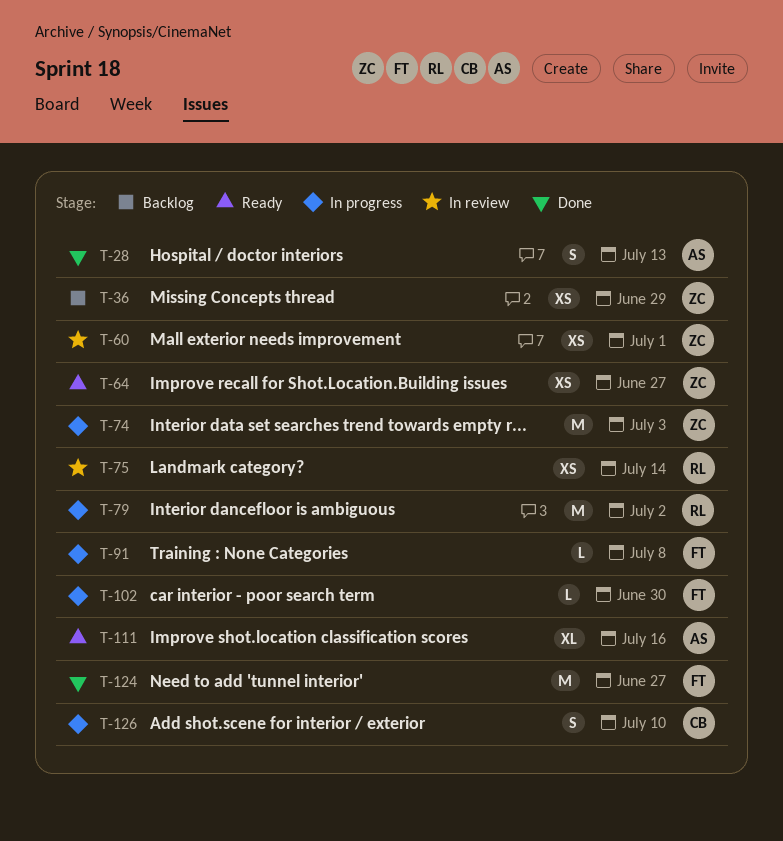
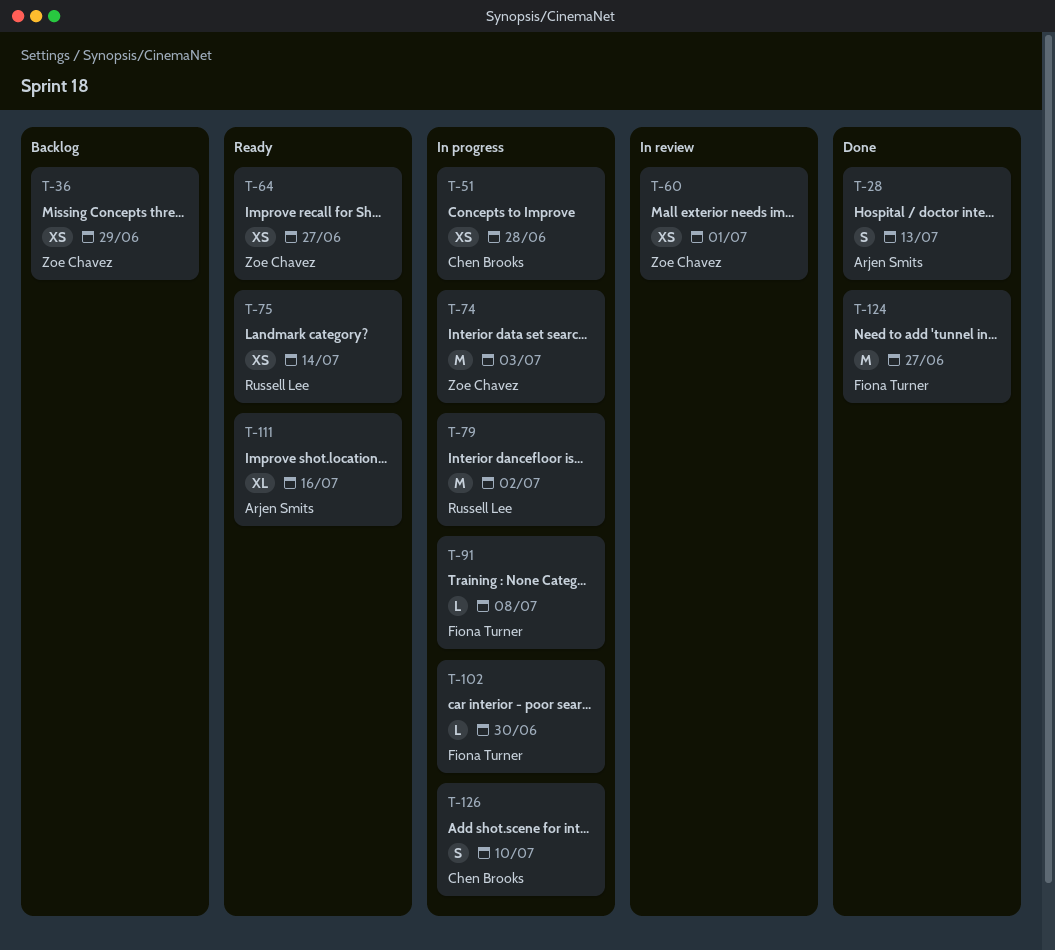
T-51: none -> present
T-75, status: In review -> Ready

